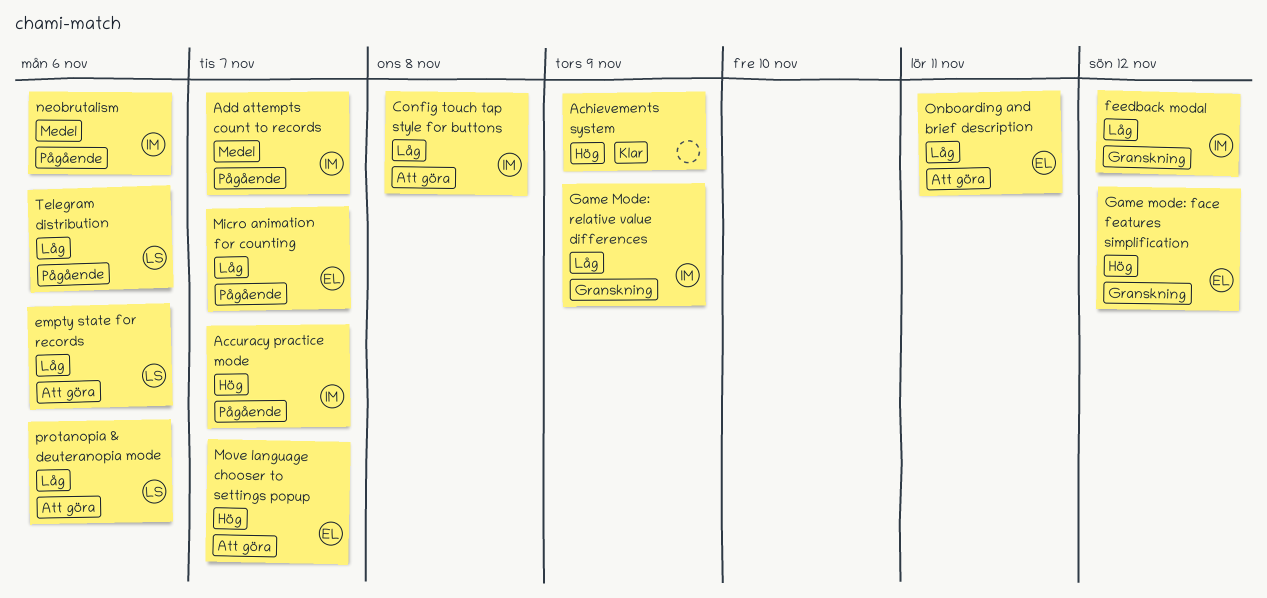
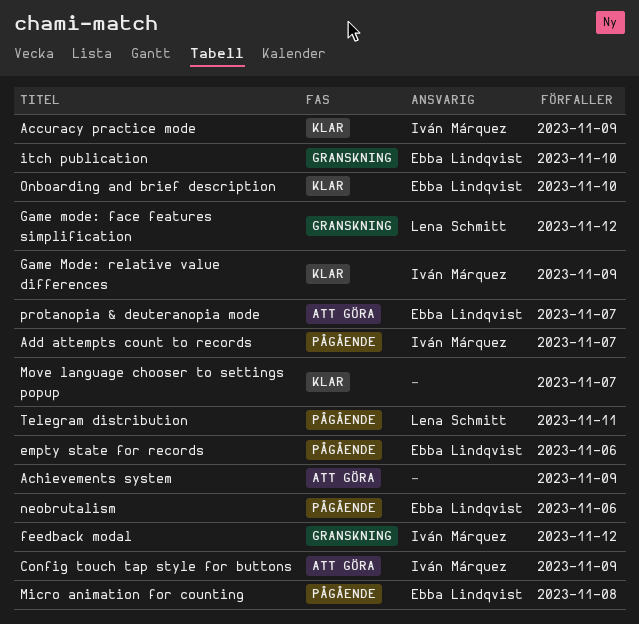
Accuracy practice mode, status: Pågående -> Klar
Accuracy practice mode, due: Nov 7 -> Nov 9
Achievements system, status: Klar -> Att göra
Config touch tap style for buttons, due: Nov 8 -> Nov 9
empty state for records, status: Att göra -> Pågående
empty state for records, owner: Lena Schmitt -> Ebba Lindqvist
Game mode: face features simplification, owner: Ebba Lindqvist -> Lena Schmitt
Game Mode: relative value differences, status: Granskning -> Klar
itch publication: none -> present
Micro animation for counting, due: Nov 7 -> Nov 8
Move language chooser to settings popup, status: Att göra -> Klar
Move language chooser to settings popup, owner: Ebba Lindqvist -> none
neobrutalism, owner: Iván Márquez -> Ebba Lindqvist
Onboarding and brief description, status: Att göra -> Klar
Onboarding and brief description, due: Nov 11 -> Nov 10
protanopia & deuteranopia mode, owner: Lena Schmitt -> Ebba Lindqvist
protanopia & deuteranopia mode, due: Nov 6 -> Nov 7
Telegram distribution, due: Nov 6 -> Nov 11

